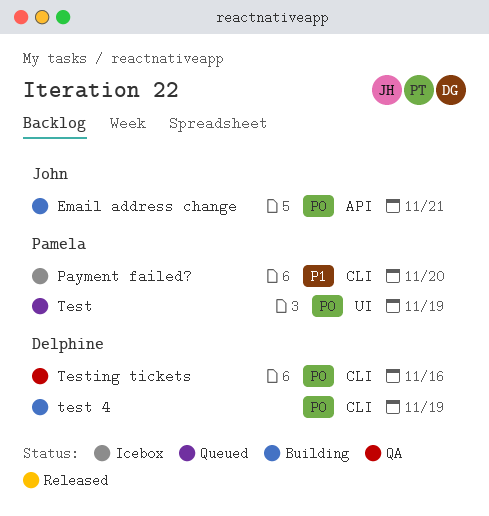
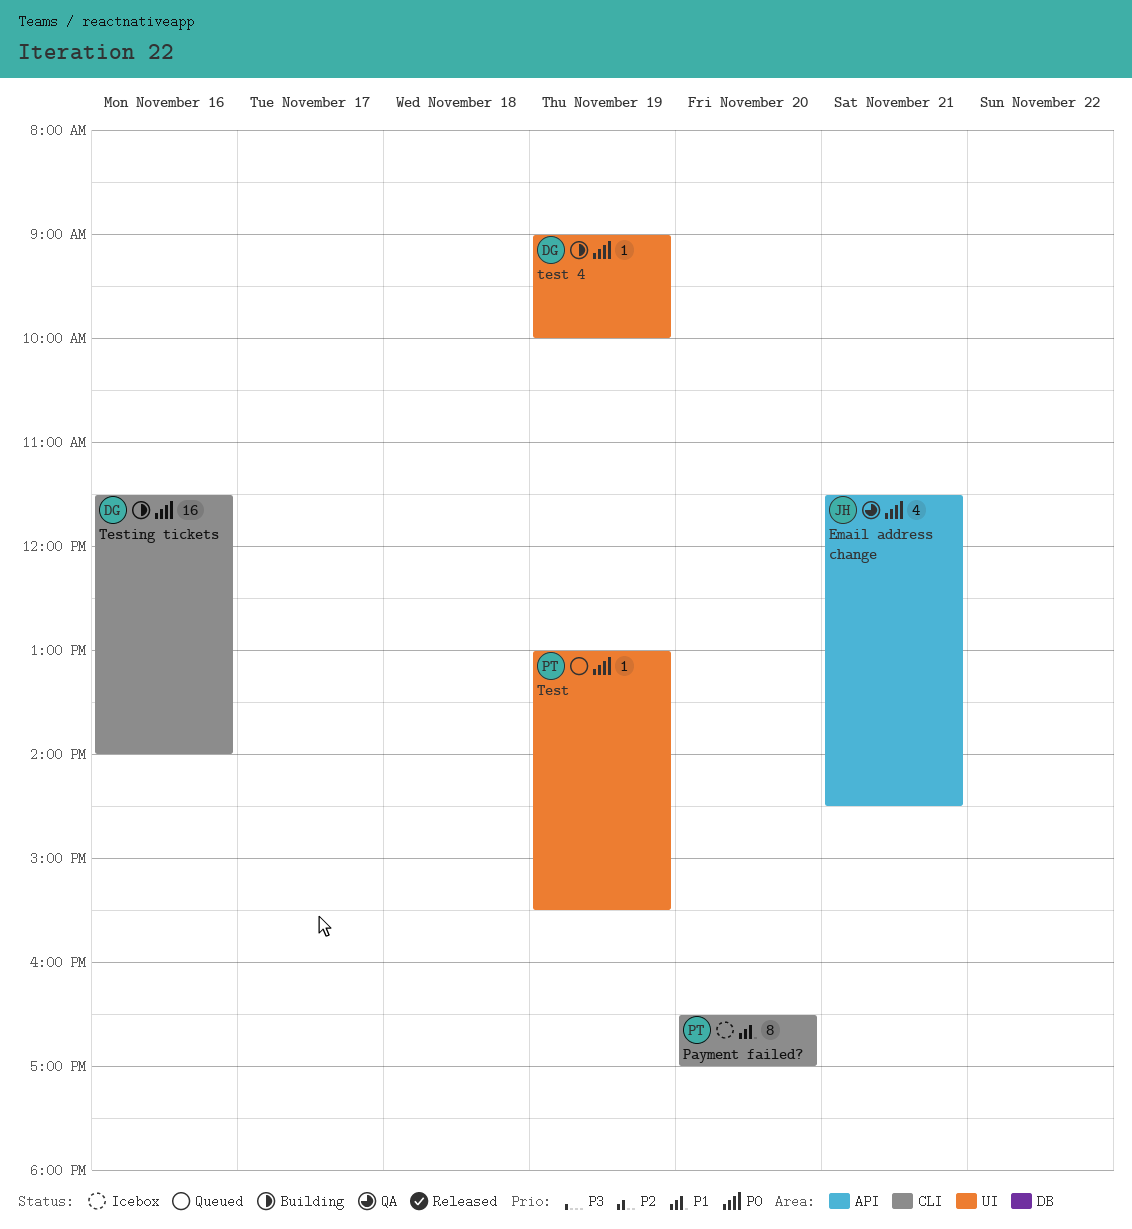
Email address change, status: Building -> QA
test 4, label: CLI -> UI
Testing tickets, status: QA -> Building

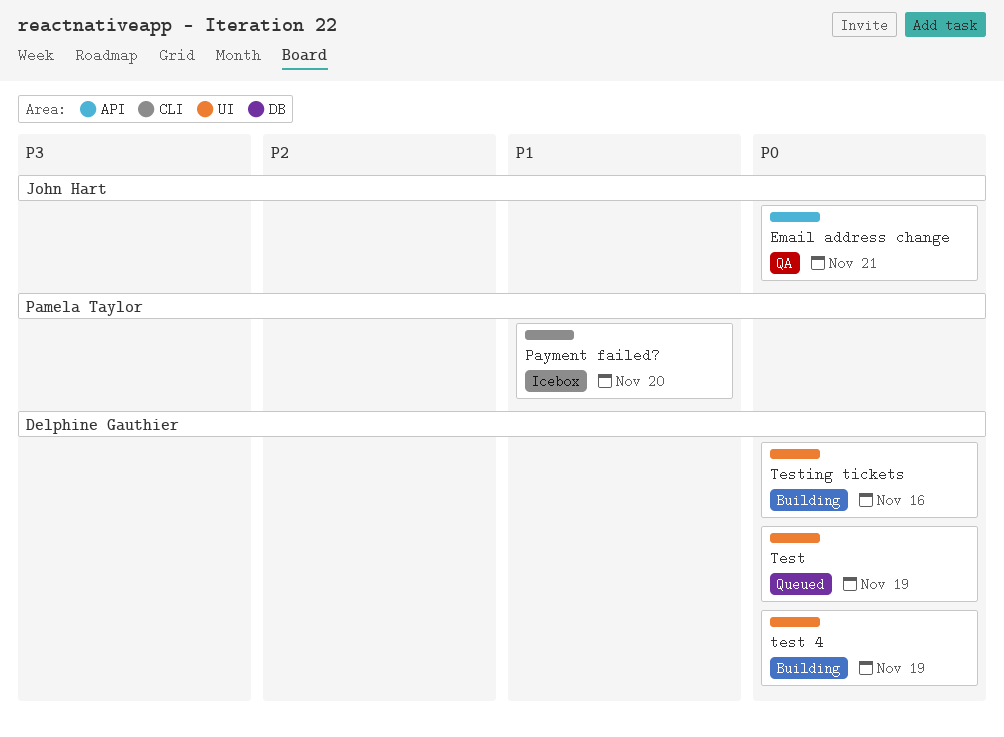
Test, owner: Pamela Taylor -> Delphine Gauthier
Testing tickets, label: CLI -> UI

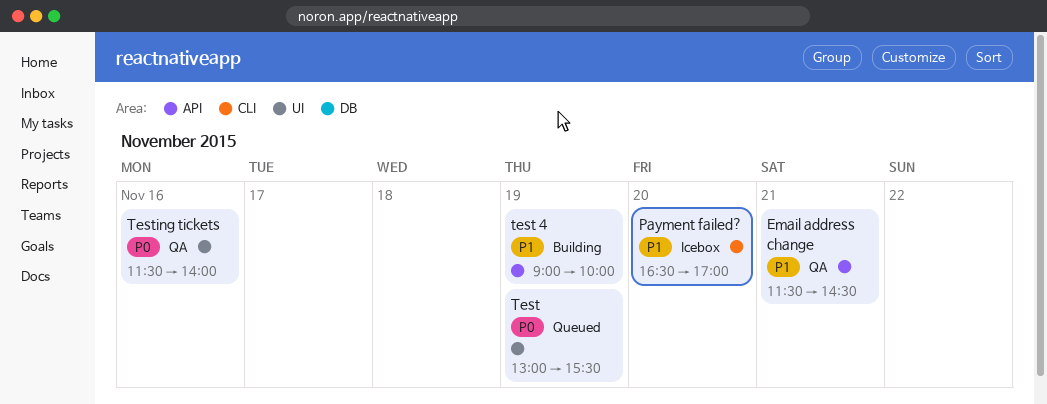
Email address change, priority: P0 -> P1
test 4, priority: P0 -> P1
test 4, label: UI -> API
Testing tickets, status: Building -> QA

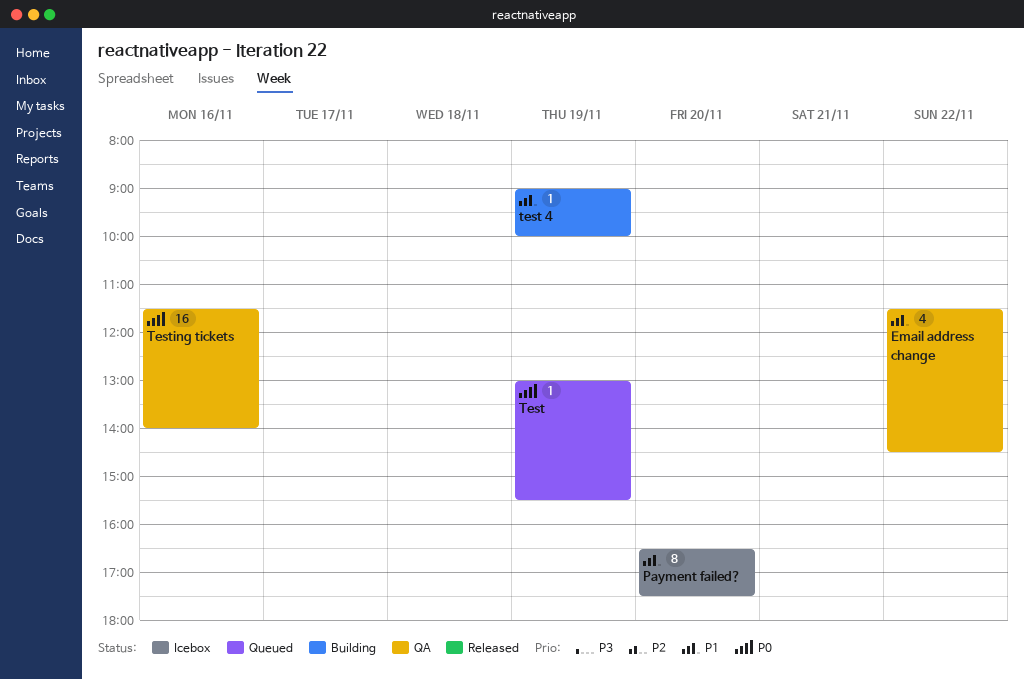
Email address change, day: Nov 21 -> Nov 22
Payment failed?, ends: 17:00 -> 17:30

